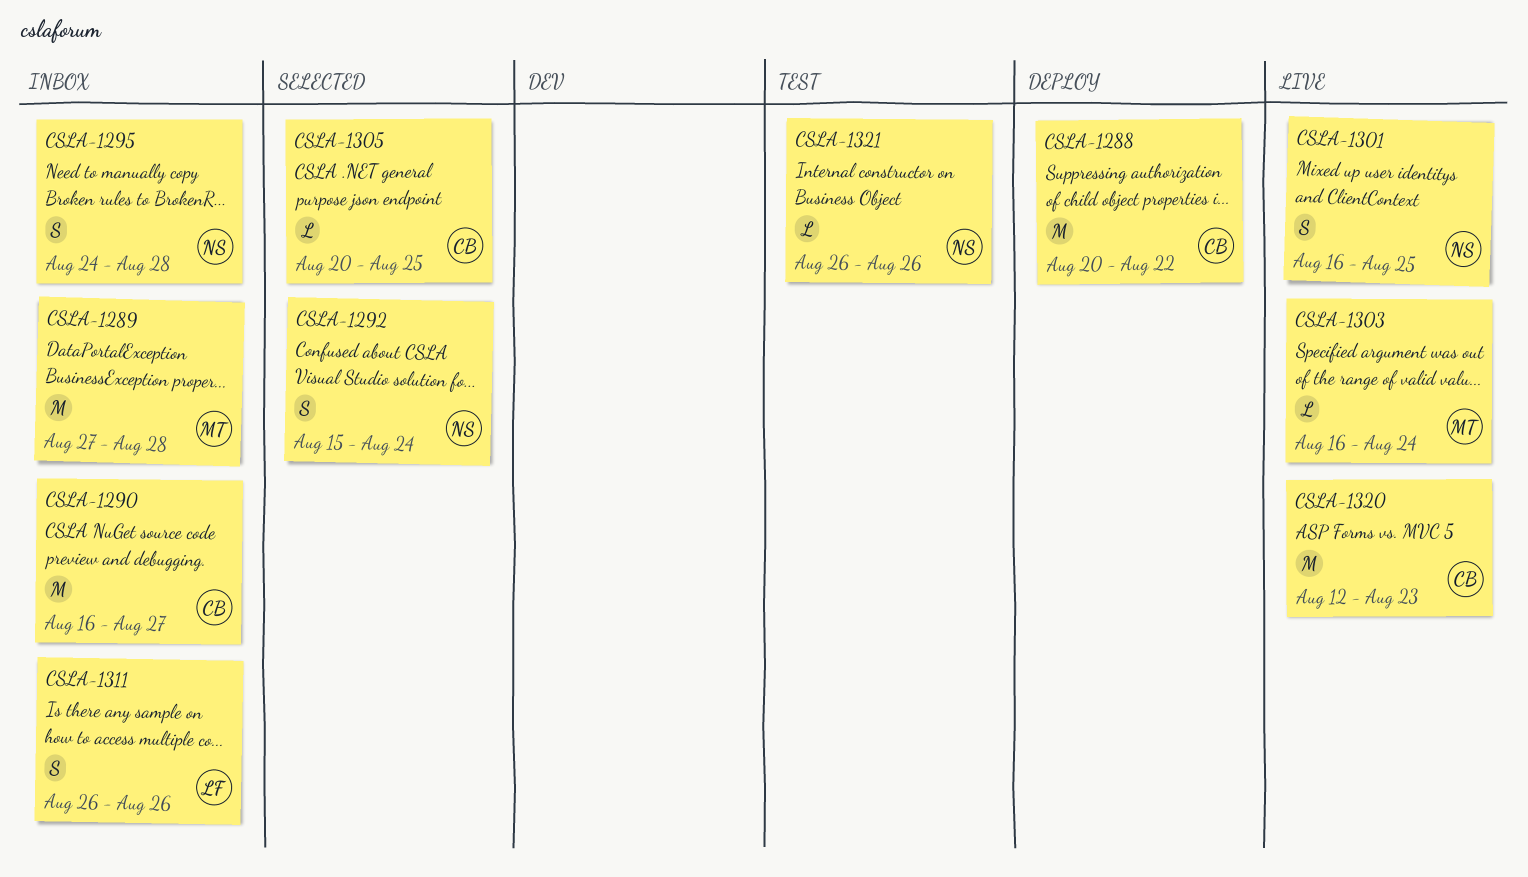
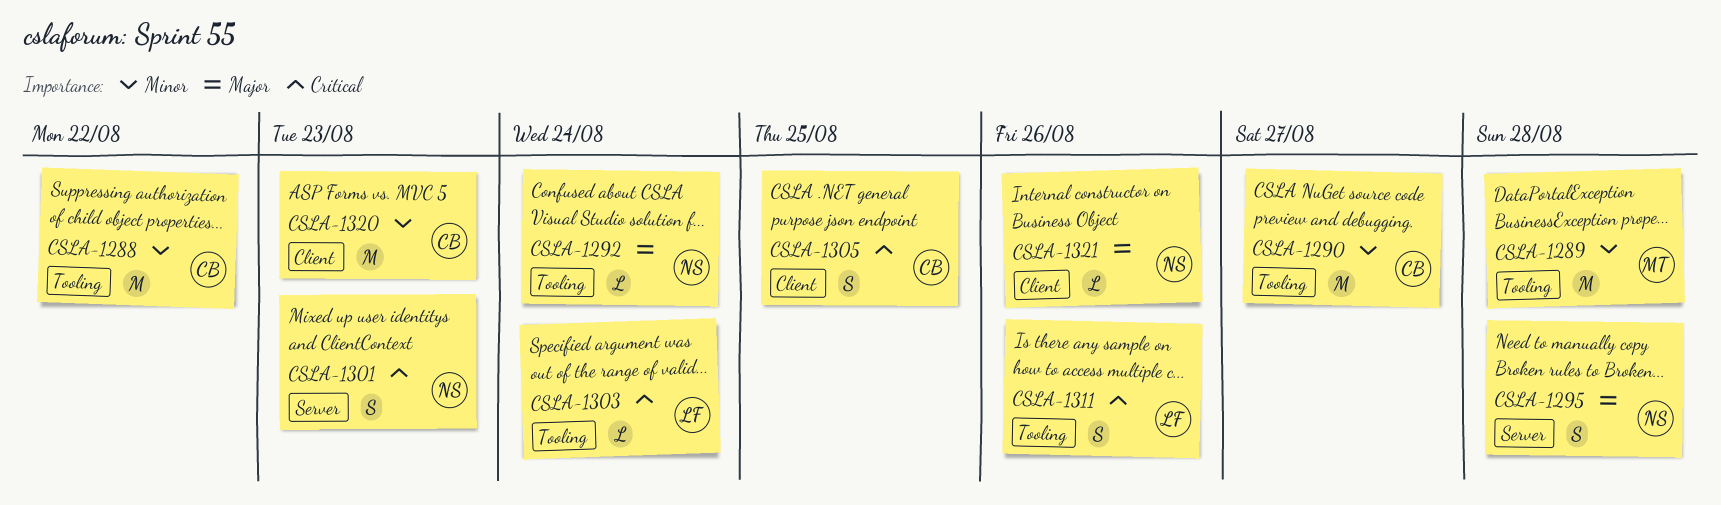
CSLA-1292, estimate: S -> L
CSLA-1301, due: Aug 25 -> Aug 23
CSLA-1303, owner: MT -> LF
CSLA-1305, estimate: L -> S

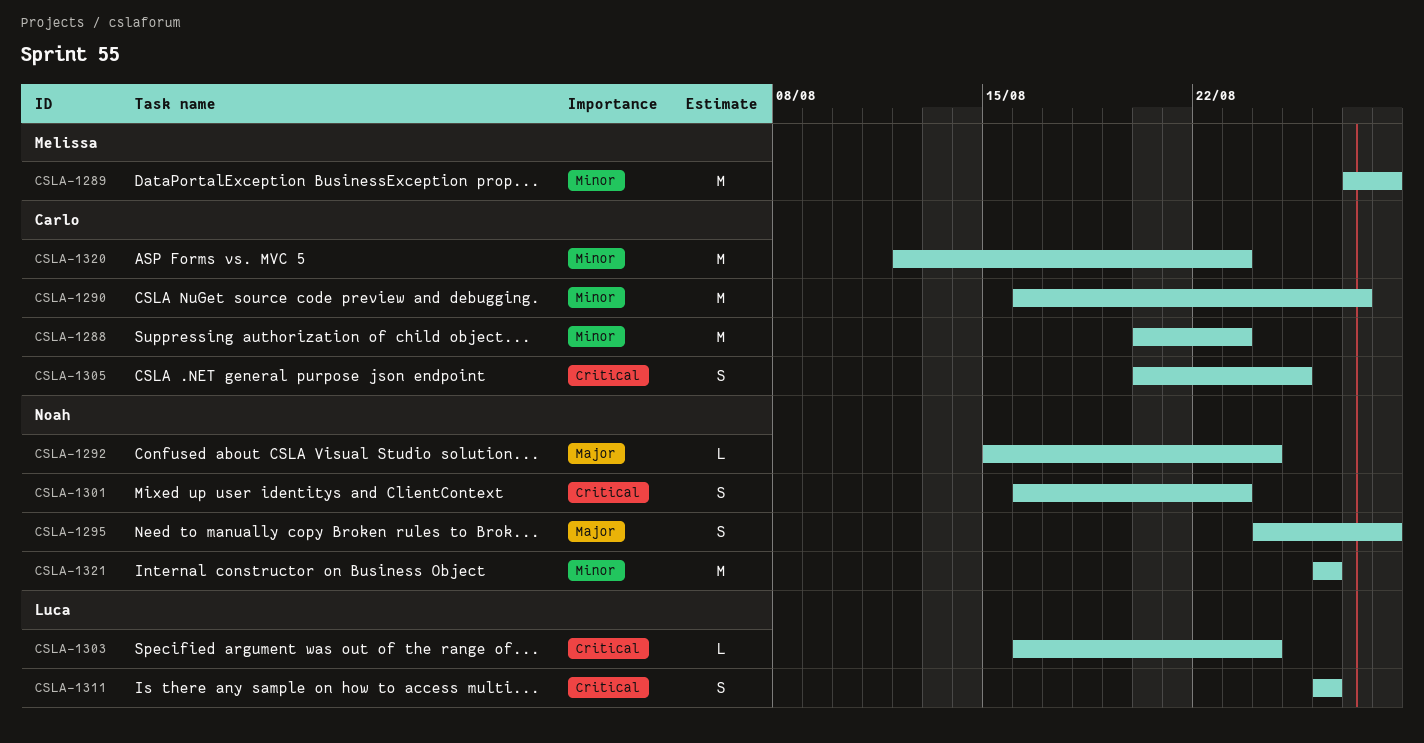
CSLA-1288, due: Aug 22 -> Aug 23
CSLA-1321, priority: Major -> Minor
CSLA-1321, estimate: L -> M

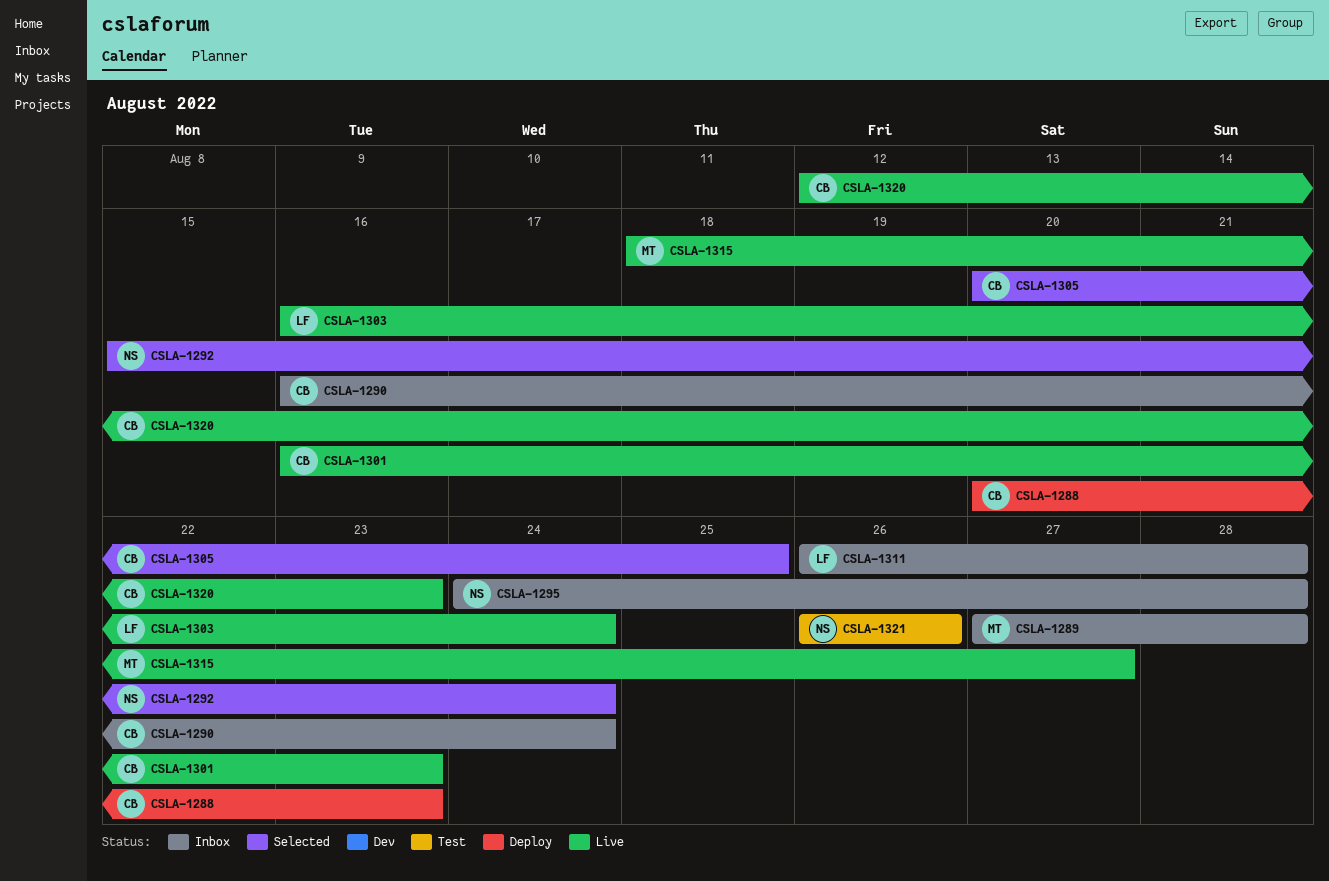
CSLA-1290, due: Aug 27 -> Aug 24
CSLA-1301, owner: Noah -> Carlo
CSLA-1311, due: Aug 26 -> Aug 28
CSLA-1315: none -> present

